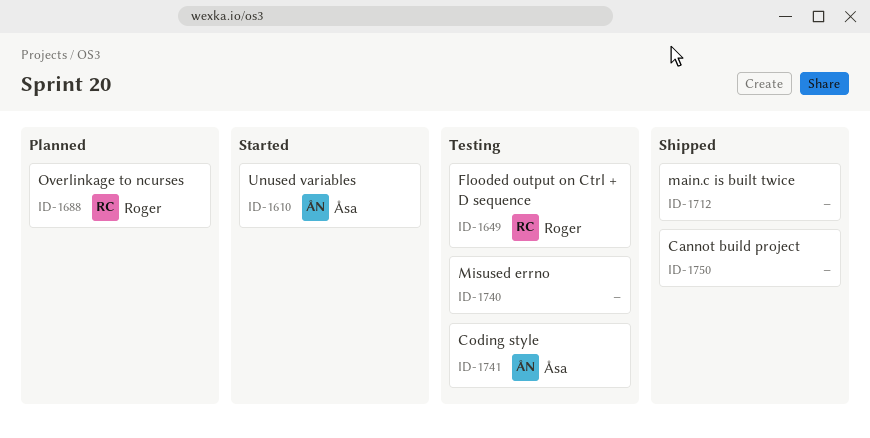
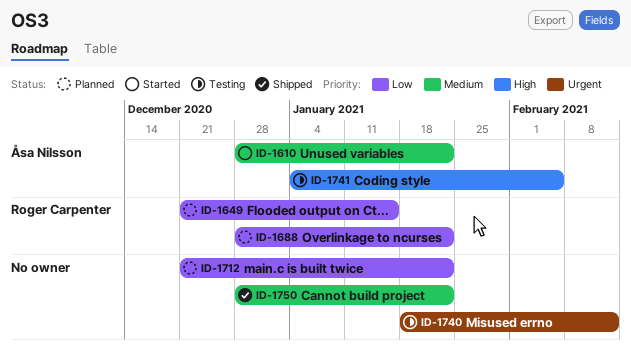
ID-1649, status: Testing -> Planned
ID-1712, status: Shipped -> Planned

